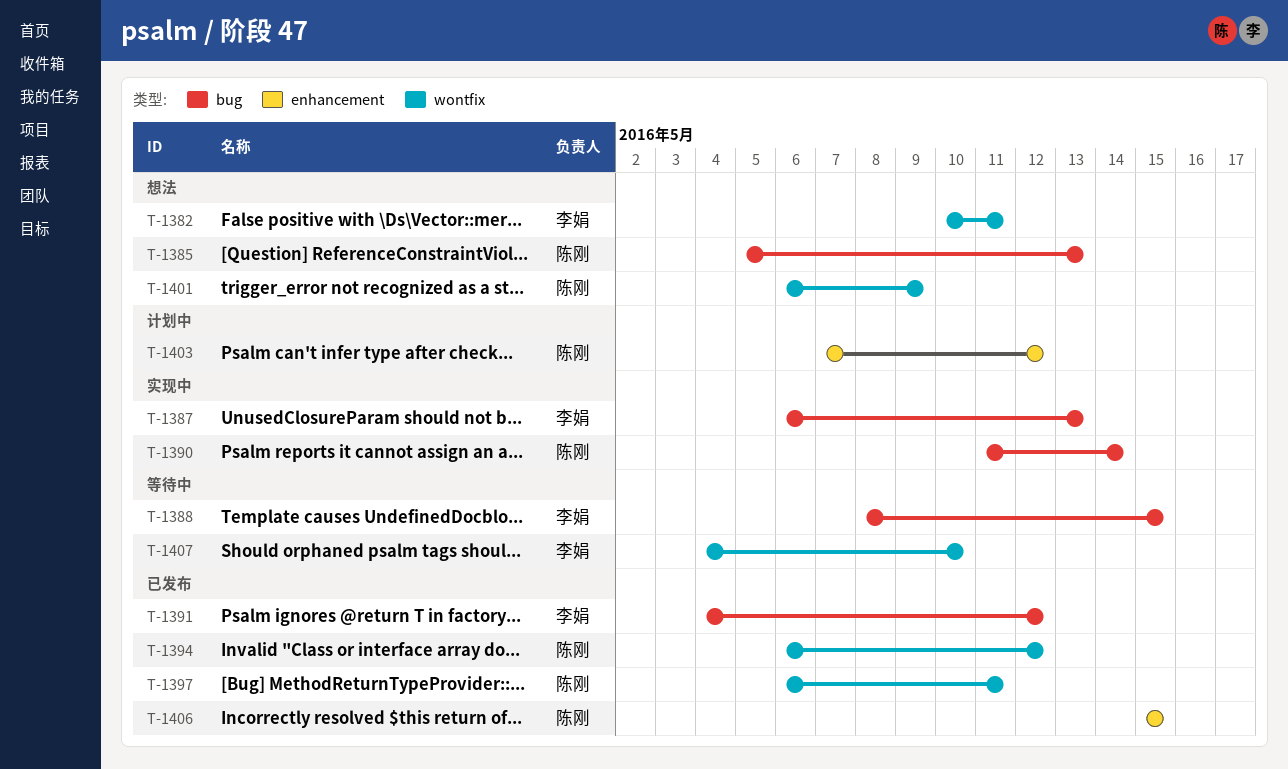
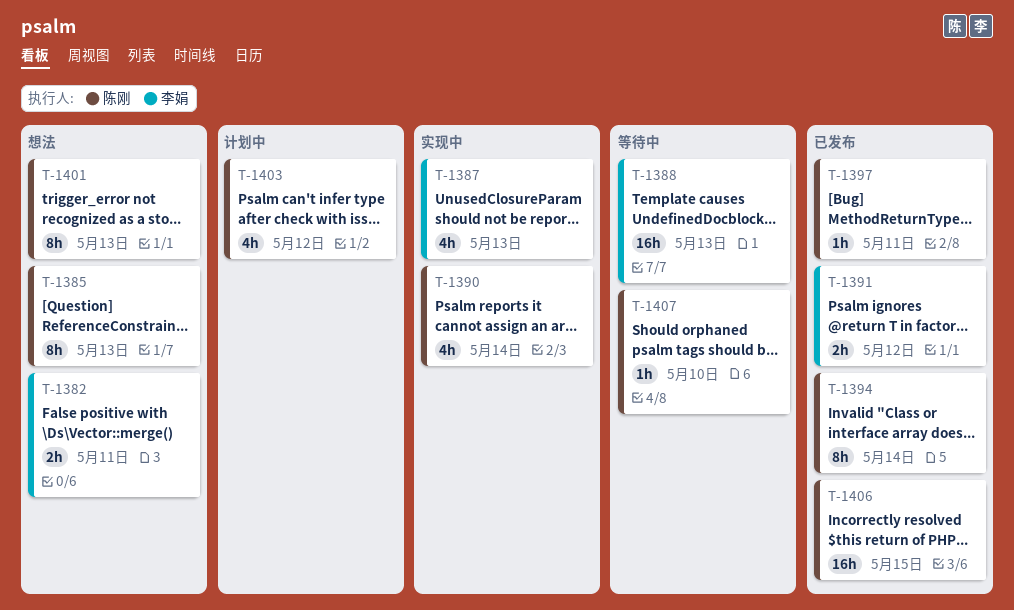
T-1388, due: May 15 -> May 13
T-1394, due: May 12 -> May 14
T-1401, due: May 9 -> May 13
T-1407, owner: 李娟 -> 陈刚

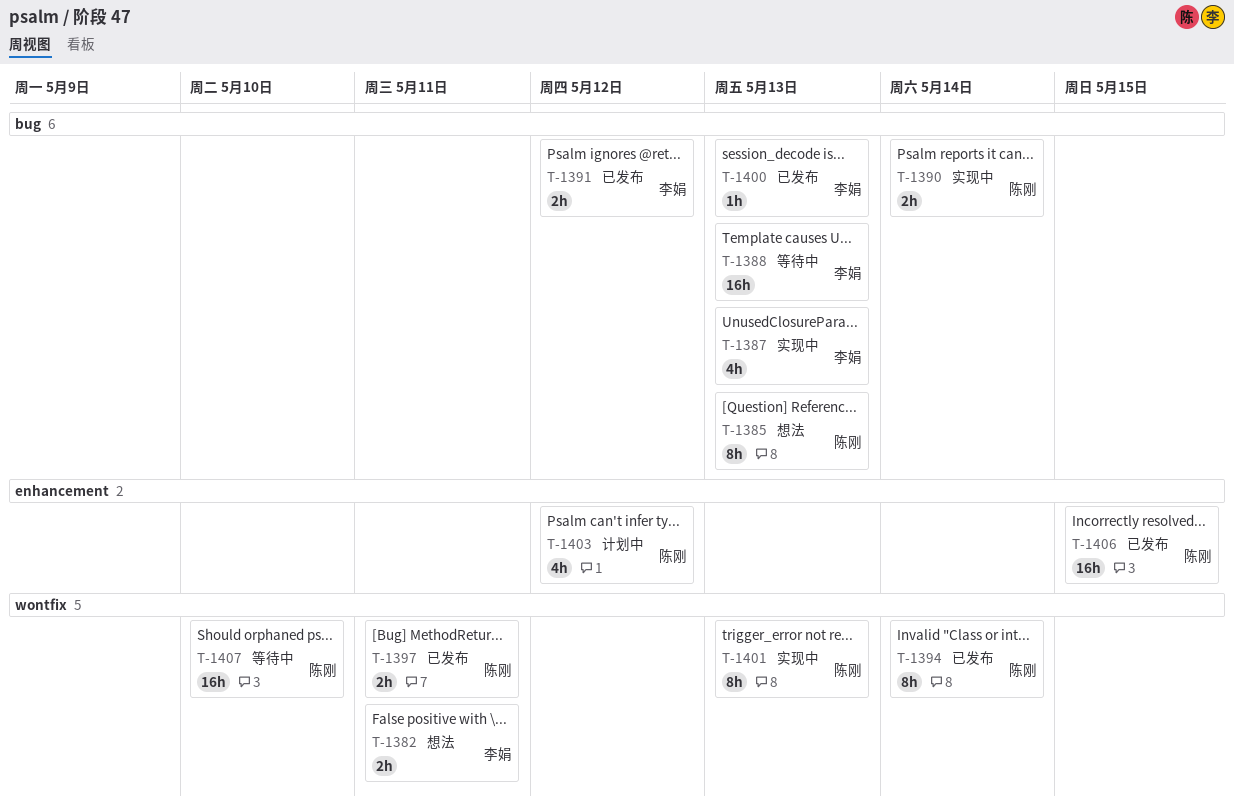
T-1390, estimate: 4h -> 2h
T-1397, estimate: 1h -> 2h
T-1400: none -> present
T-1401, status: 想法 -> 实现中
T-1407, estimate: 1h -> 16h

